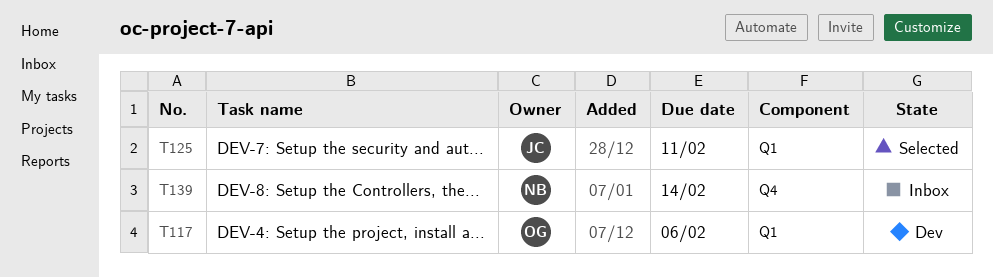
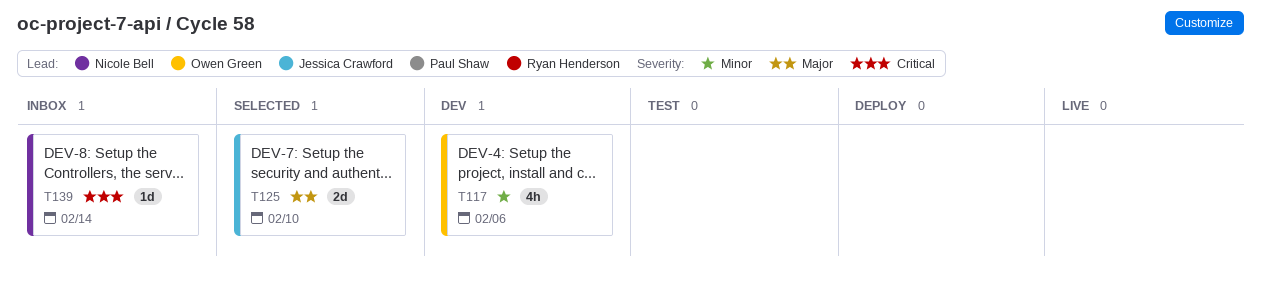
T125, due: Feb 11 -> Feb 10

